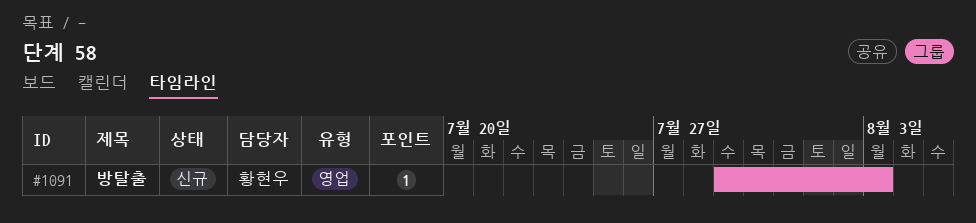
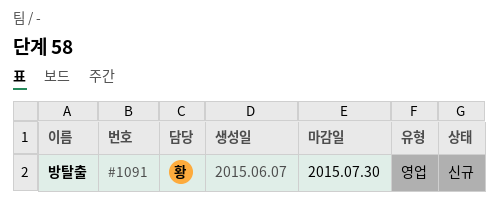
#1091, due: Aug 3 -> Jul 30

